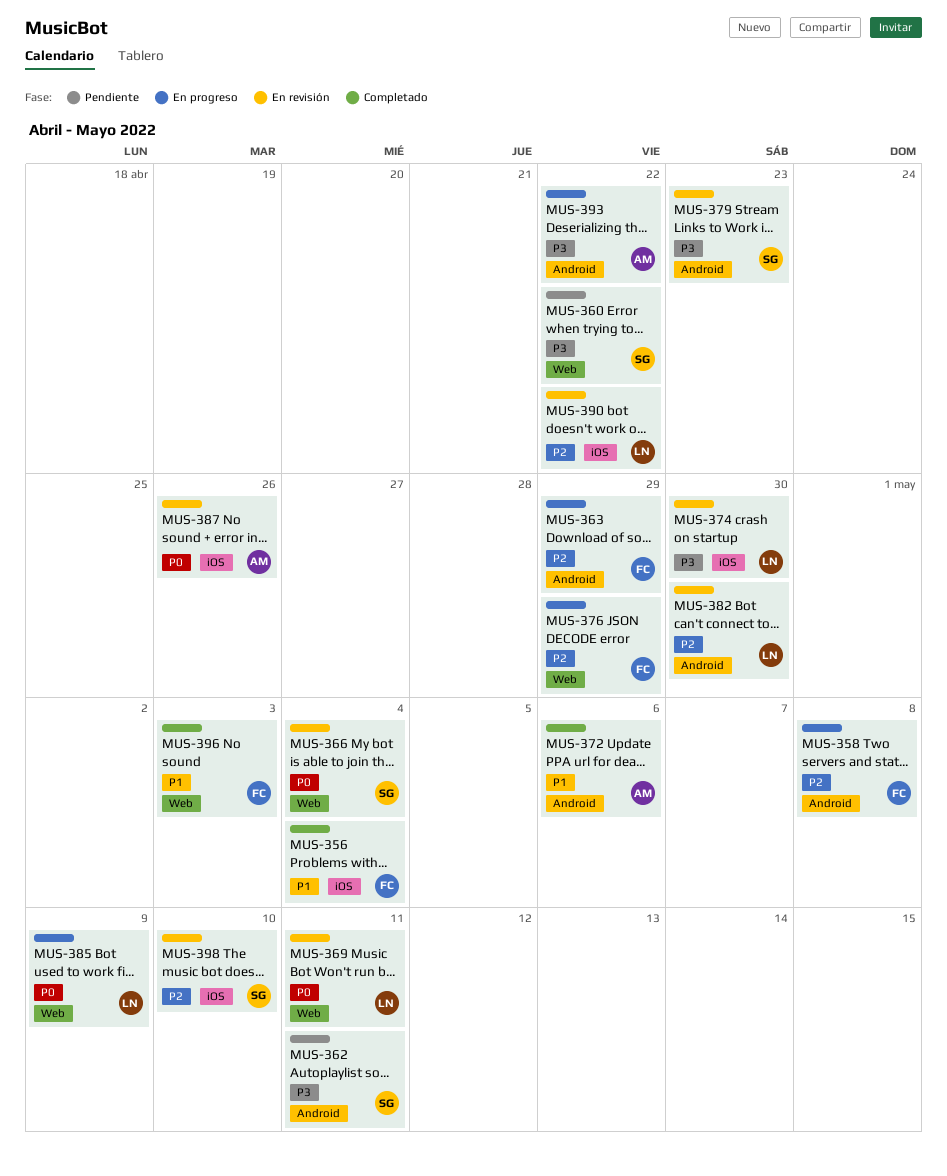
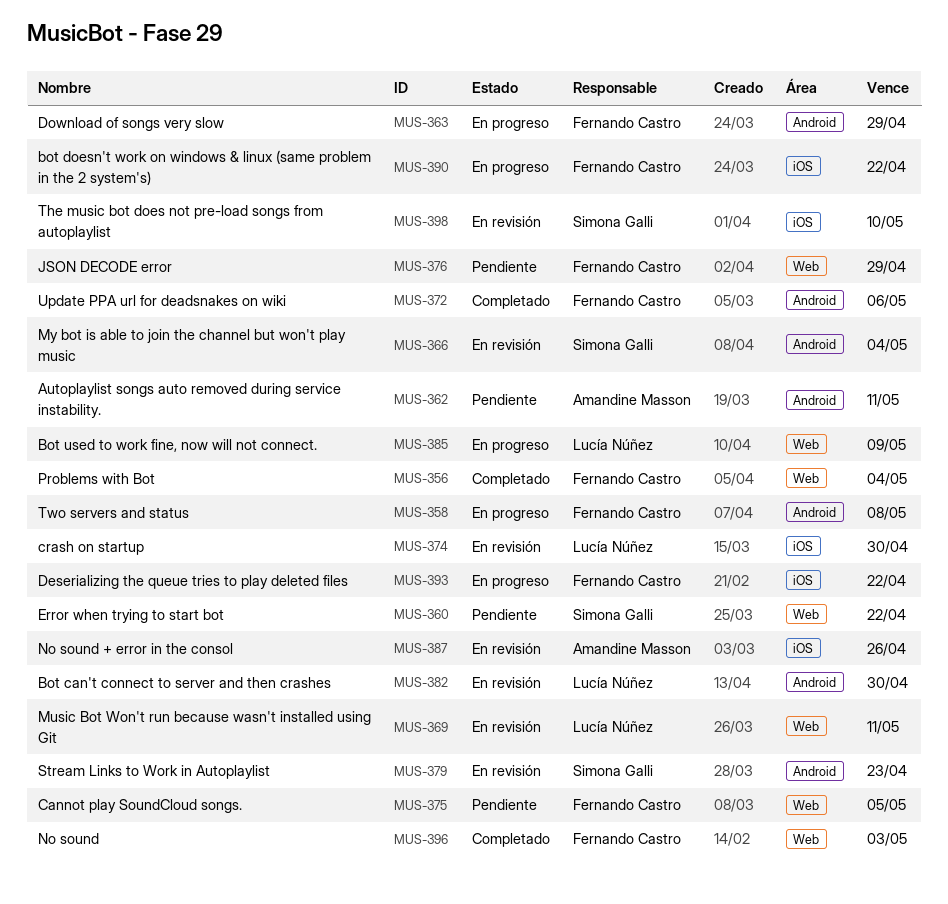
MUS-356, label: iOS -> Web
MUS-362, owner: Simona Galli -> Amandine Masson
MUS-366, label: Web -> Android
MUS-372, owner: Amandine Masson -> Fernando Castro
MUS-375: none -> present
MUS-376, status: En progreso -> Pendiente
MUS-390, status: En revisión -> En progreso
MUS-390, owner: Lucía Núñez -> Fernando Castro
MUS-393, owner: Amandine Masson -> Fernando Castro
MUS-393, label: Android -> iOS

